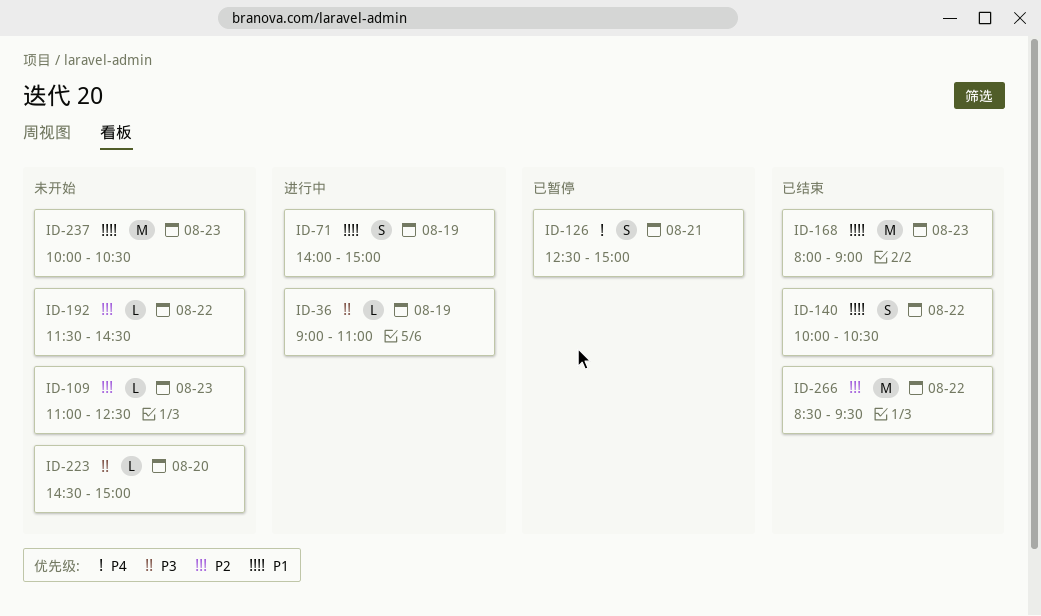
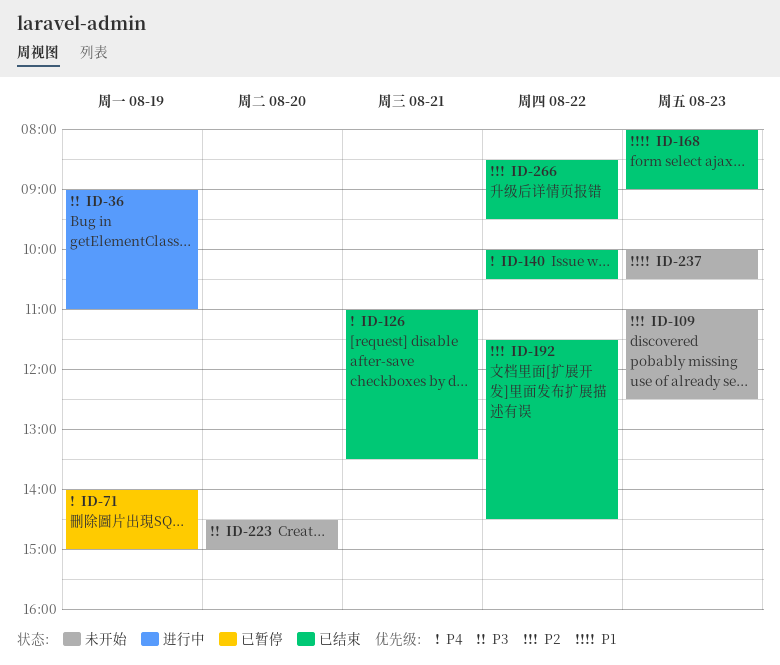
ID-71, status: 进行中 -> 已暂停
ID-71, priority: P1 -> P4
ID-126, status: 已暂停 -> 已结束
ID-126, begins: 12:30 -> 11:00
ID-126, ends: 15:00 -> 13:30
ID-140, priority: P1 -> P4
ID-192, status: 未开始 -> 已结束

